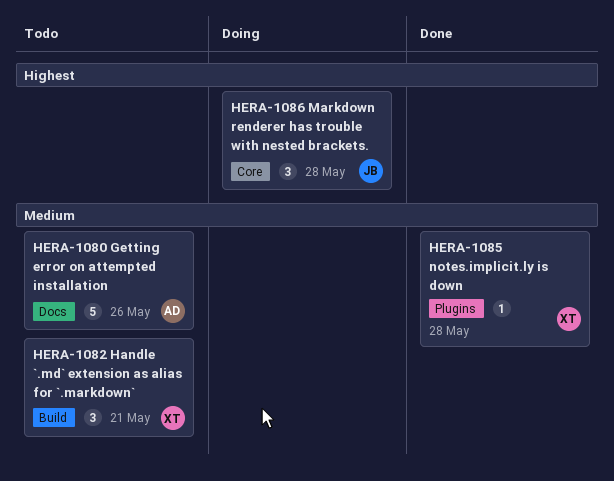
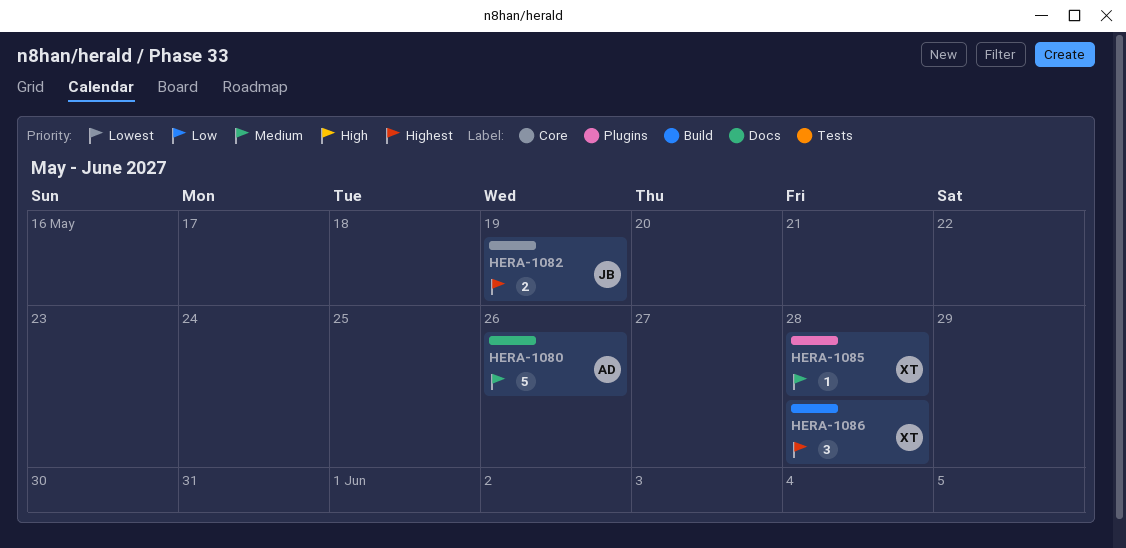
HERA-1082, owner: XT -> JB
HERA-1082, priority: Medium -> Highest
HERA-1082, label: Build -> Core
HERA-1082, estimate: 3 -> 2
HERA-1082, due: May 21 -> May 19
HERA-1086, owner: JB -> XT
HERA-1086, label: Core -> Build

